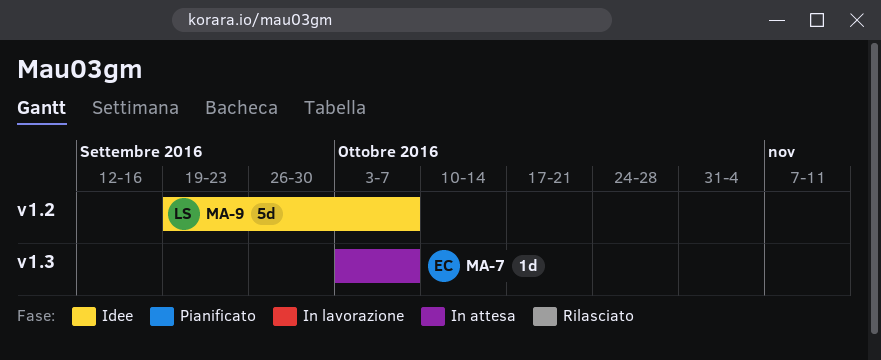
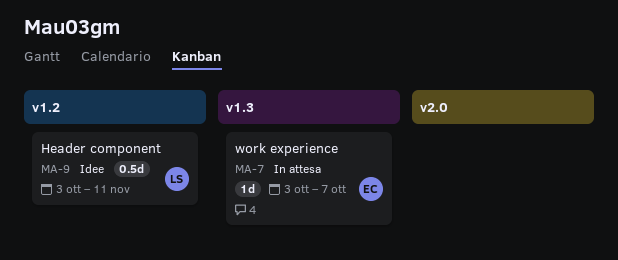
MA-9, estimate: 5d -> 0.5d
MA-9, start: Sep 19 -> Oct 3
MA-9, due: Oct 7 -> Nov 11

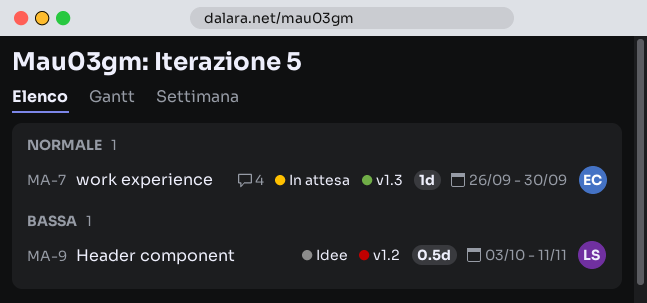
MA-7, start: Oct 3 -> Sep 26
MA-7, due: Oct 7 -> Sep 30

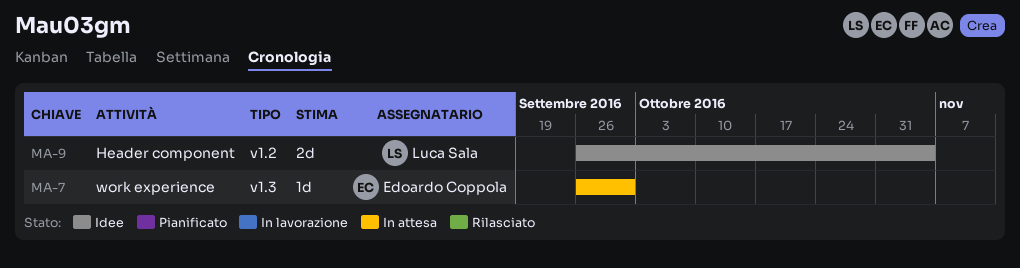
MA-9, estimate: 0.5d -> 2d
MA-9, start: Oct 3 -> Sep 26
MA-9, due: Nov 11 -> Nov 4

